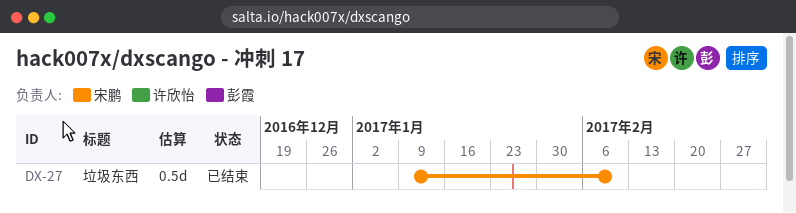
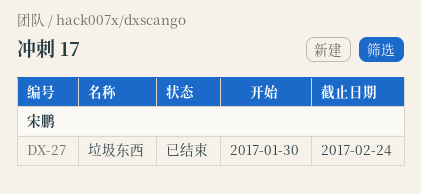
DX-27, start: Jan 9 -> Jan 30
DX-27, due: Feb 10 -> Feb 24

